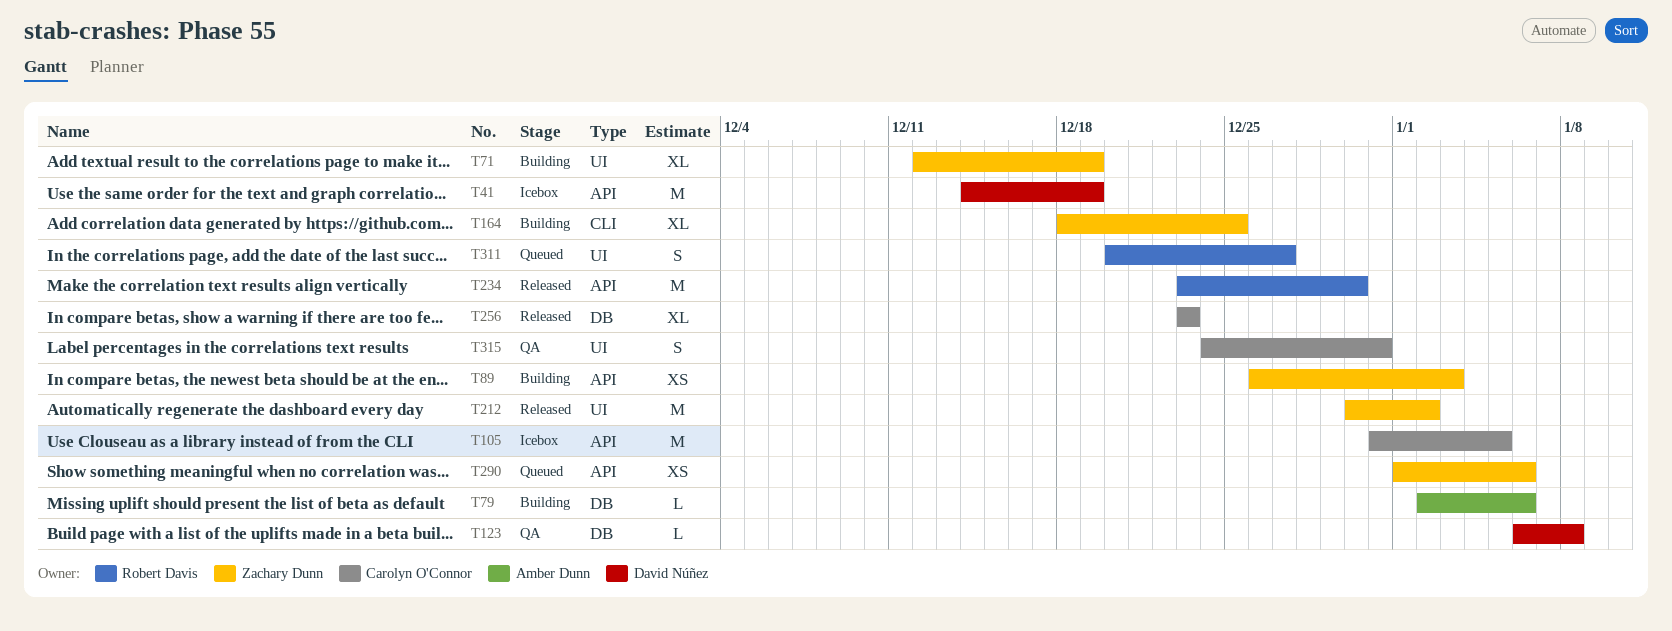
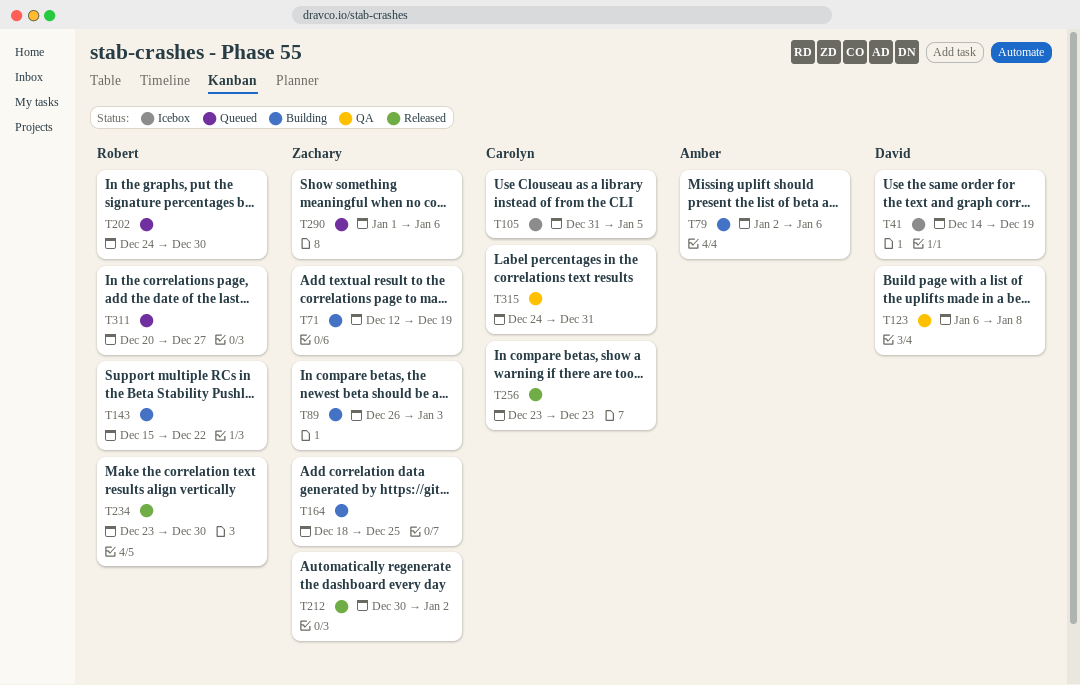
T143: none -> present
T202: none -> present

